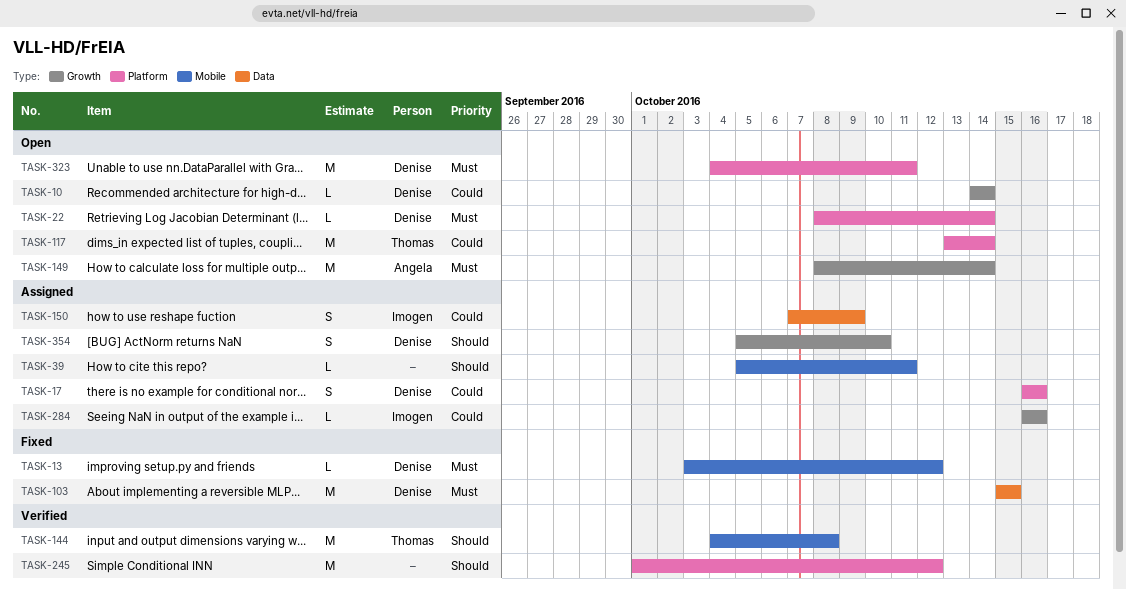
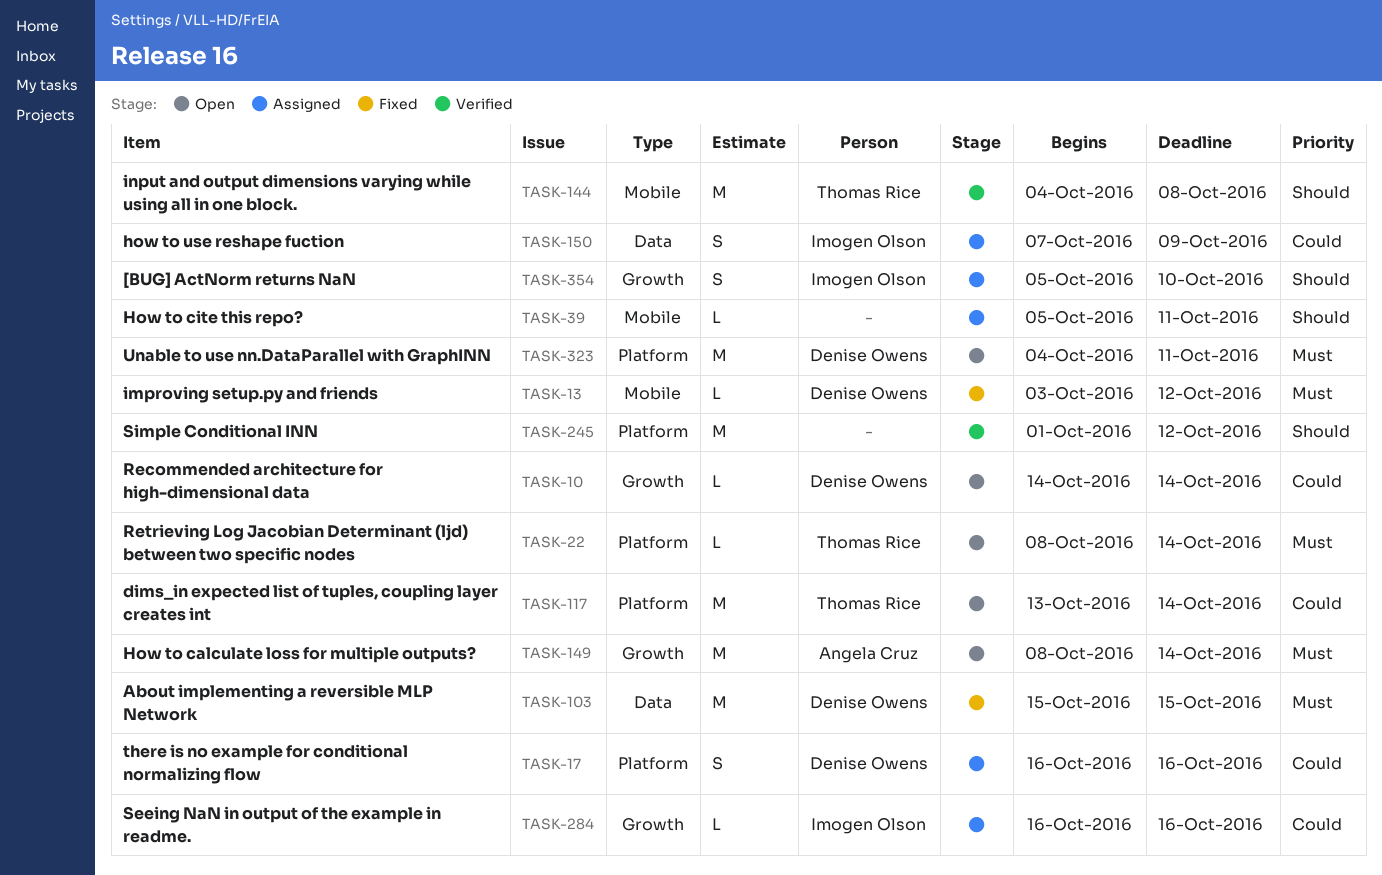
TASK-22, owner: Denise Owens -> Thomas Rice
TASK-354, owner: Denise Owens -> Imogen Olson

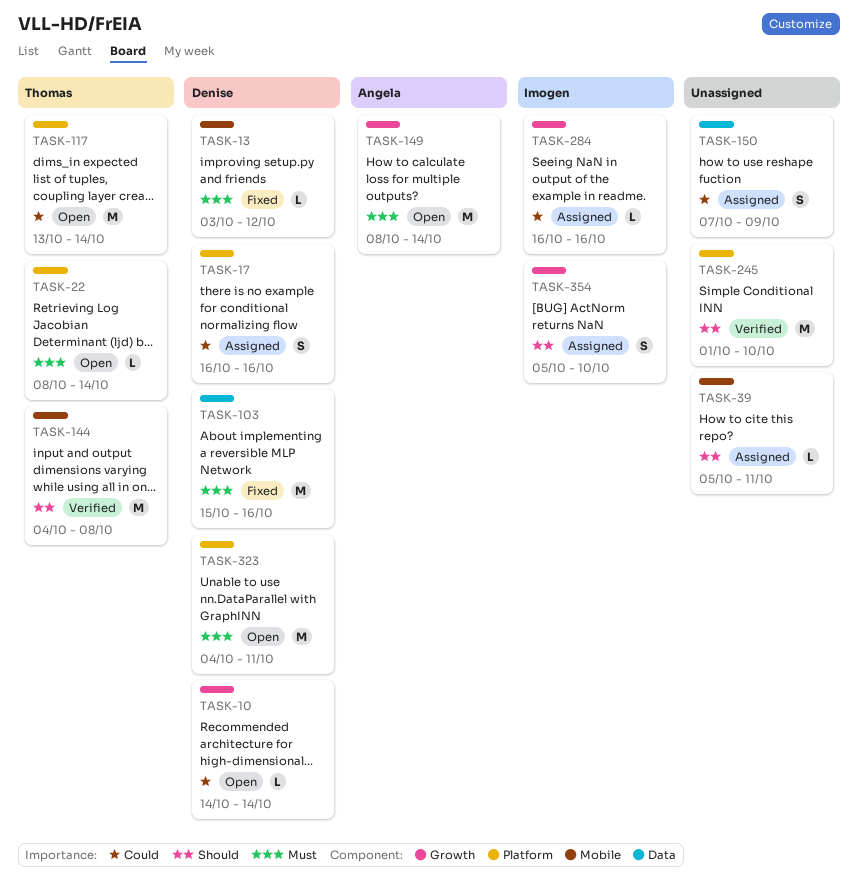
TASK-103, due: Oct 15 -> Oct 16
TASK-150, owner: Imogen Olson -> none
TASK-245, due: Oct 12 -> Oct 10

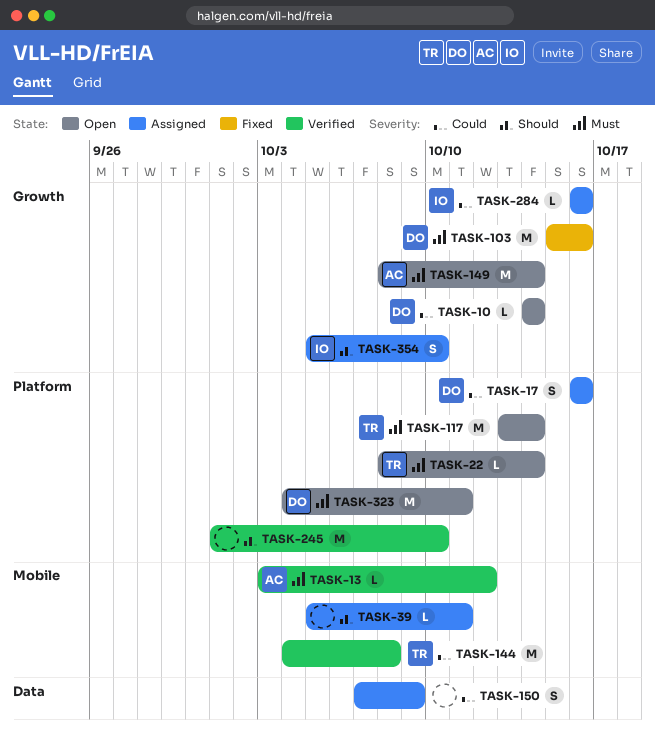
TASK-13, status: Fixed -> Verified
TASK-13, owner: Denise -> Angela
TASK-103, label: Data -> Growth
TASK-117, priority: Could -> Must
TASK-144, priority: Should -> Could

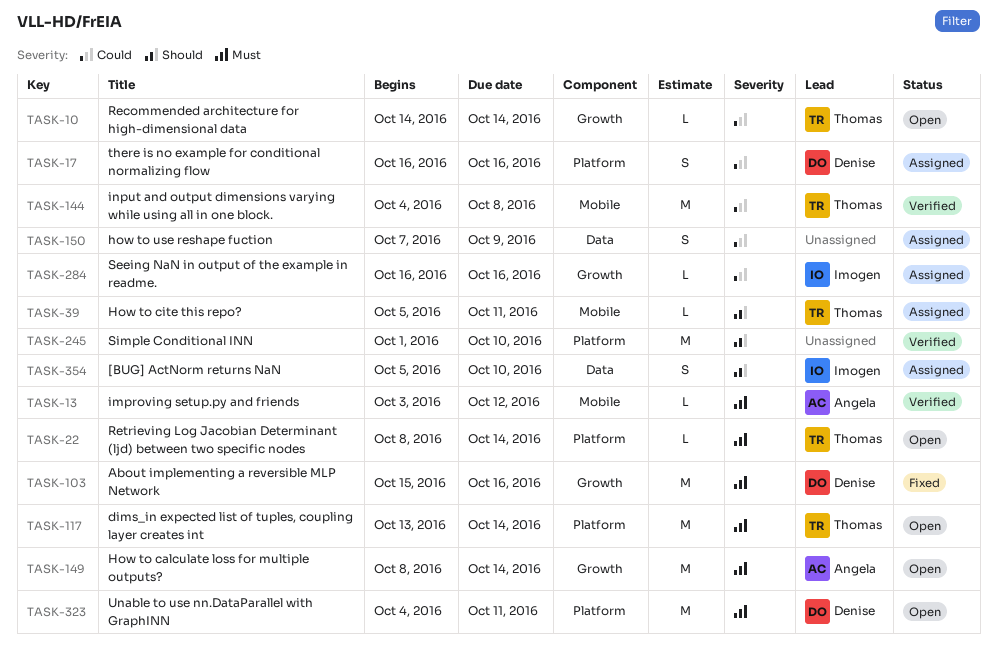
TASK-10, owner: Denise -> Thomas
TASK-39, owner: none -> Thomas
TASK-354, label: Growth -> Data

